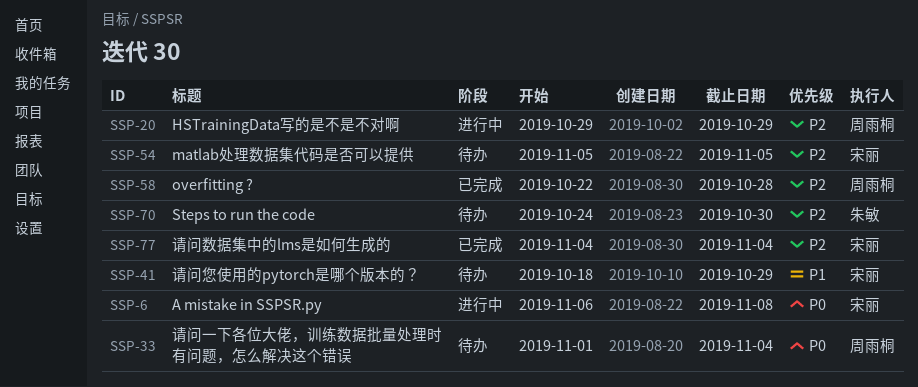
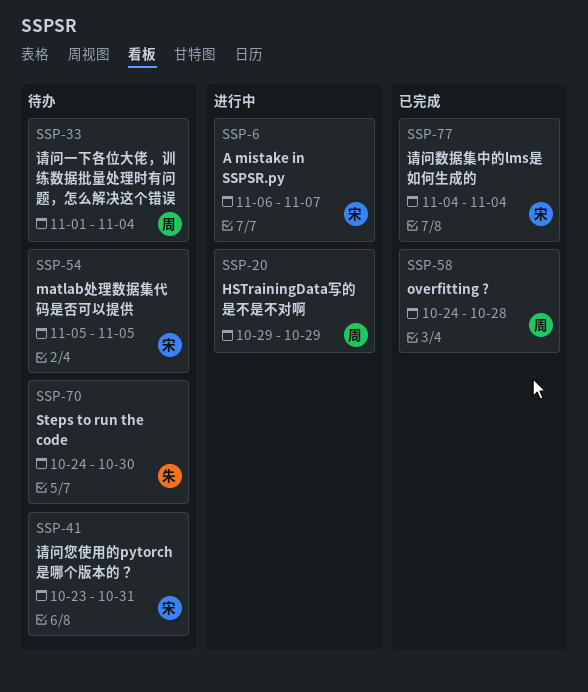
SSP-6, due: Nov 8 -> Nov 7
SSP-41, start: Oct 18 -> Oct 23
SSP-41, due: Oct 29 -> Oct 31
SSP-58, start: Oct 22 -> Oct 24

